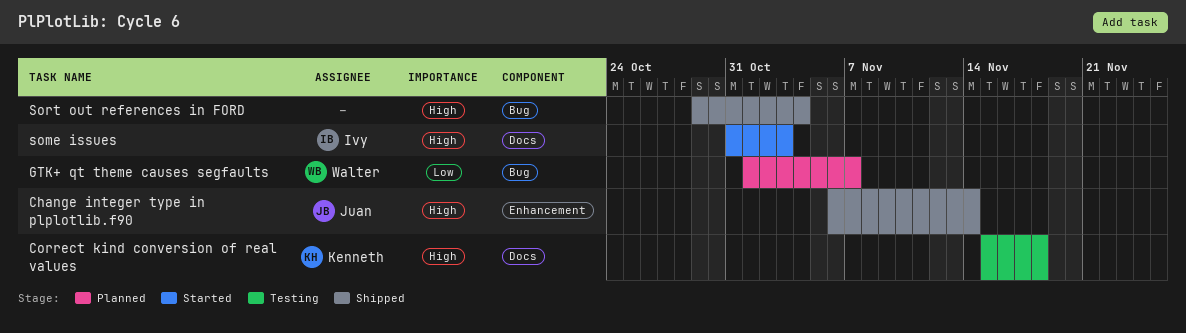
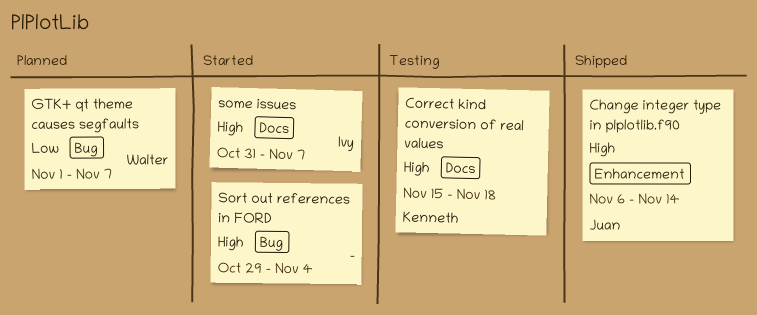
some issues, due: Nov 3 -> Nov 7
Sort out references in FORD, status: Shipped -> Started

